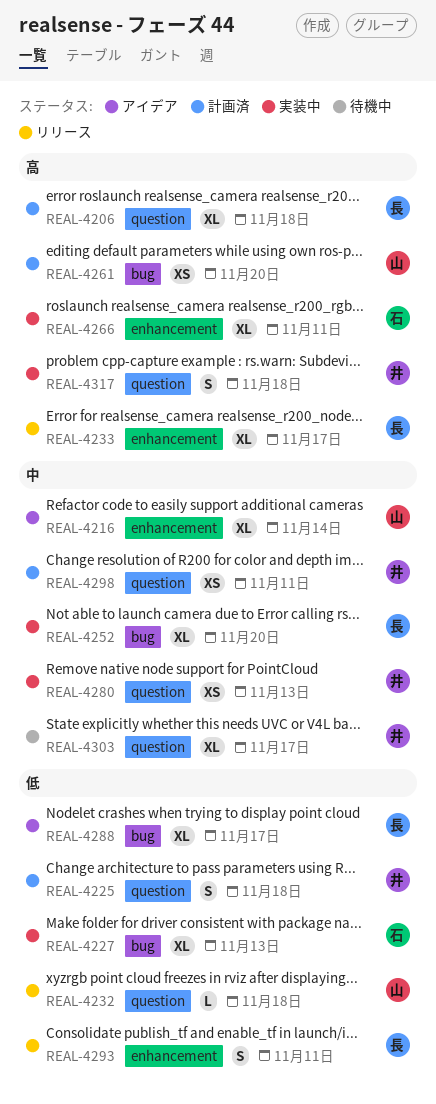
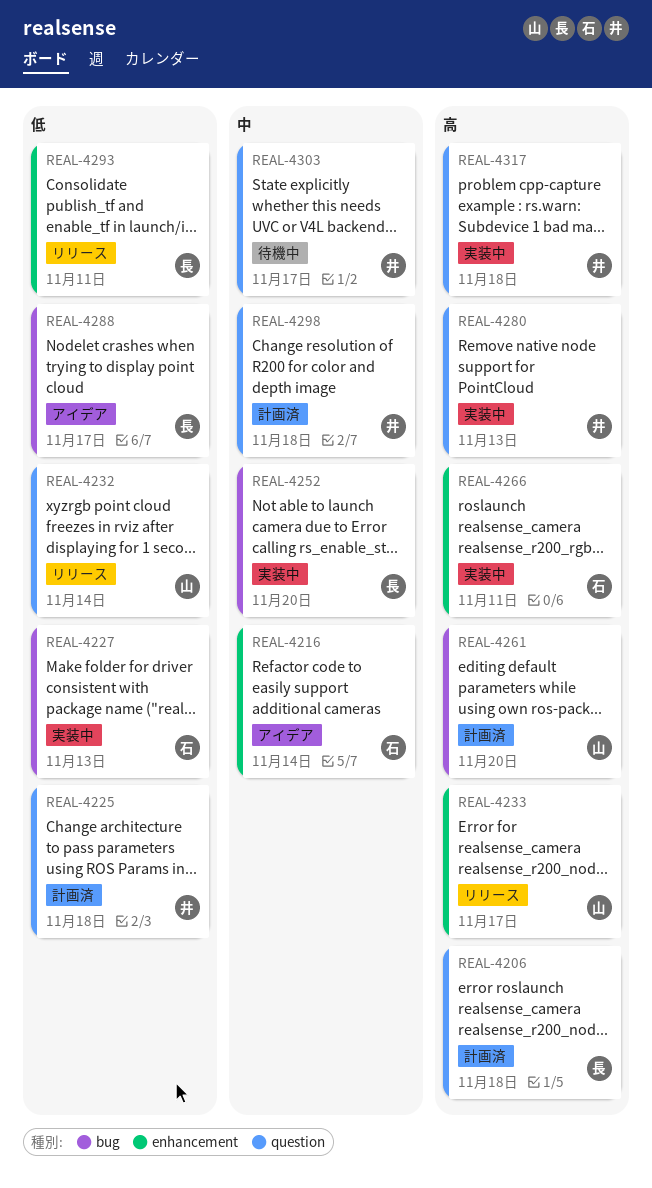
REAL-4216, owner: 山 -> 石
REAL-4232, due: Nov 18 -> Nov 14
REAL-4233, owner: 長 -> 山
REAL-4280, priority: 中 -> 高
REAL-4298, due: Nov 11 -> Nov 18

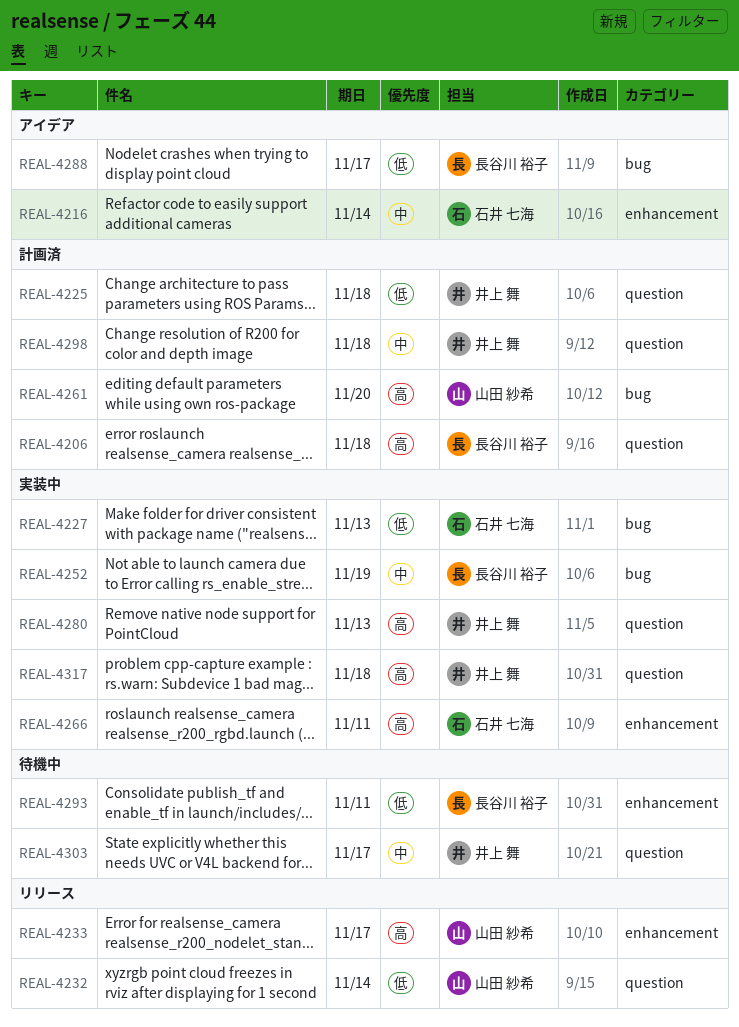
REAL-4252, due: Nov 20 -> Nov 19
REAL-4293, status: リリース -> 待機中

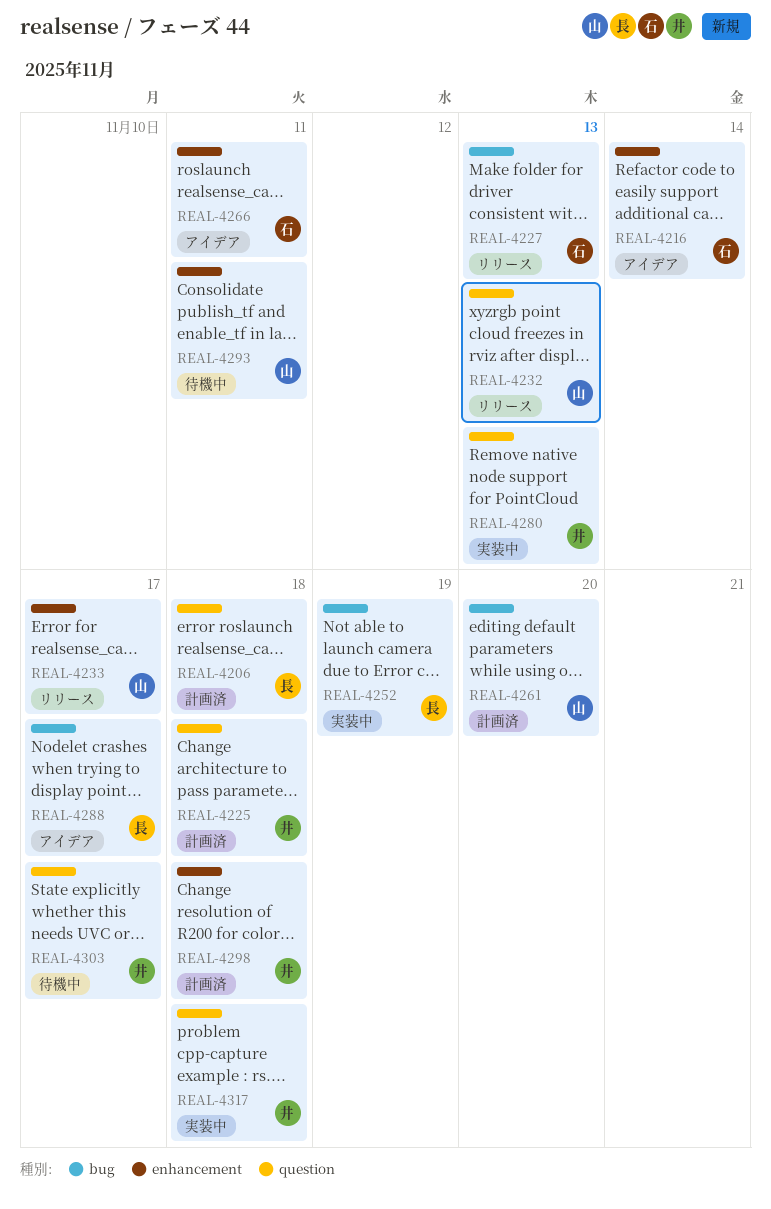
REAL-4227, status: 実装中 -> リリース
REAL-4232, due: Nov 14 -> Nov 13
REAL-4266, status: 実装中 -> アイデア
REAL-4293, owner: 長谷川 裕子 -> 山田 紗希
REAL-4298, label: question -> enhancement

